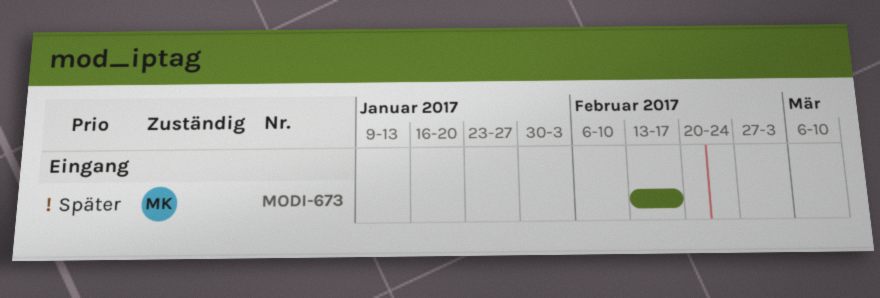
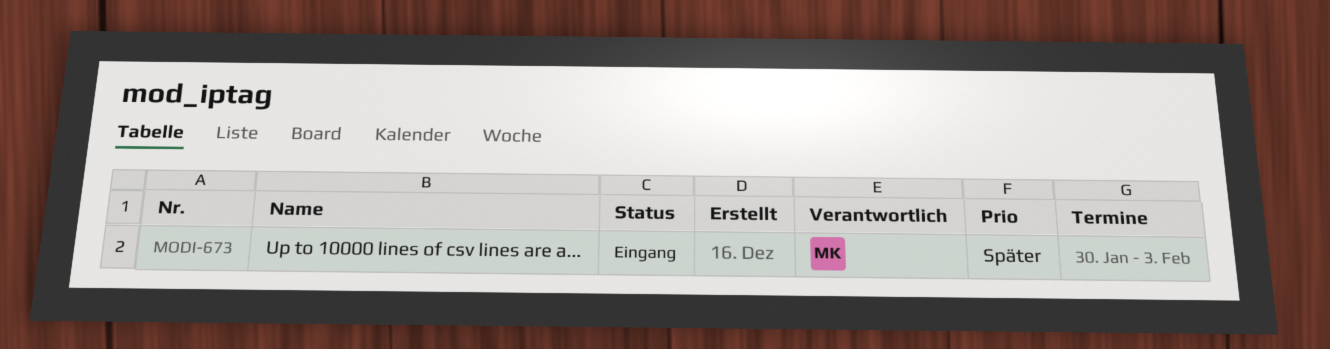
MODI-673, start: Feb 13 -> Jan 30
MODI-673, due: Feb 17 -> Feb 3

